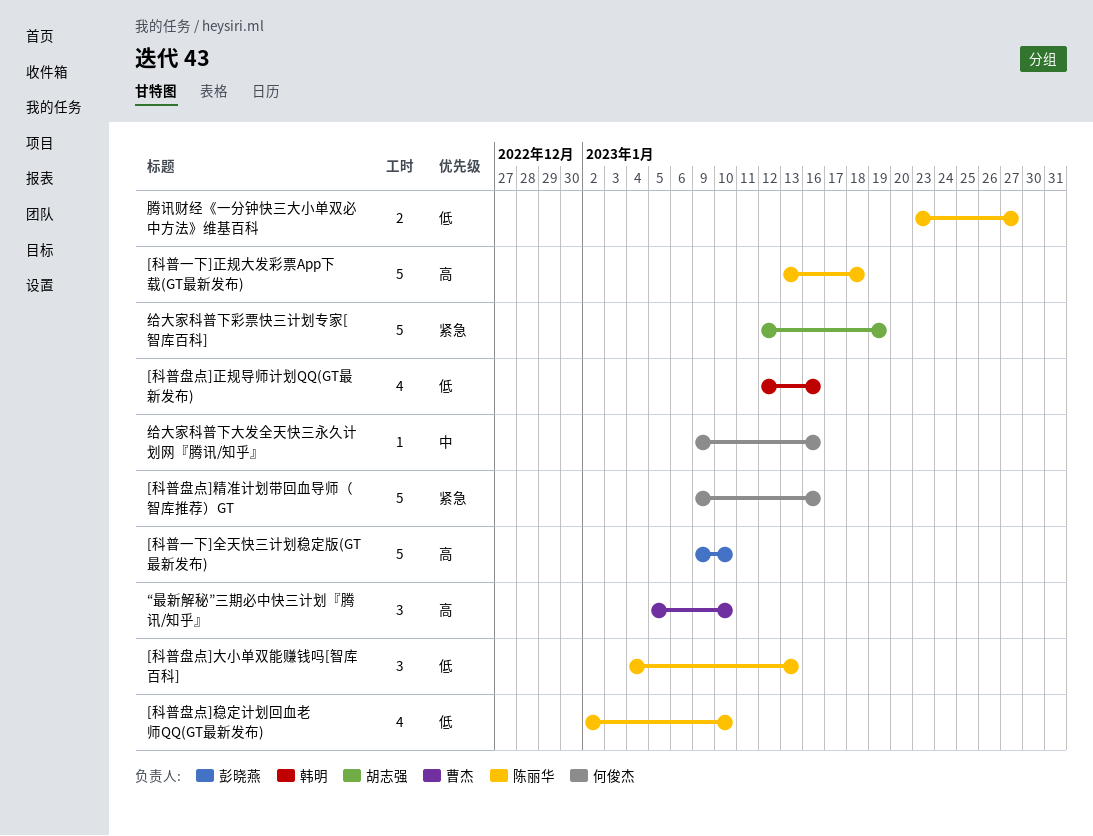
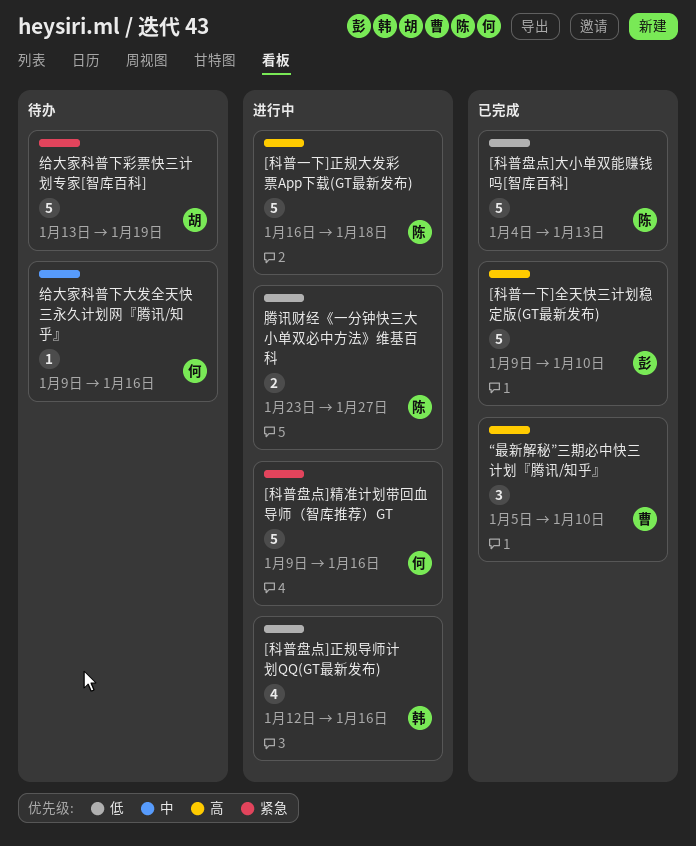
[科普一下]正规大发彩票App下载(GT最新发布), start: Jan 13 -> Jan 16
[科普盘点]大小单双能赚钱吗[智库百科], estimate: 3 -> 5
[科普盘点]稳定计划回血老师QQ(GT最新发布): present -> none
给大家科普下彩票快三计划专家[智库百科], start: Jan 12 -> Jan 13

